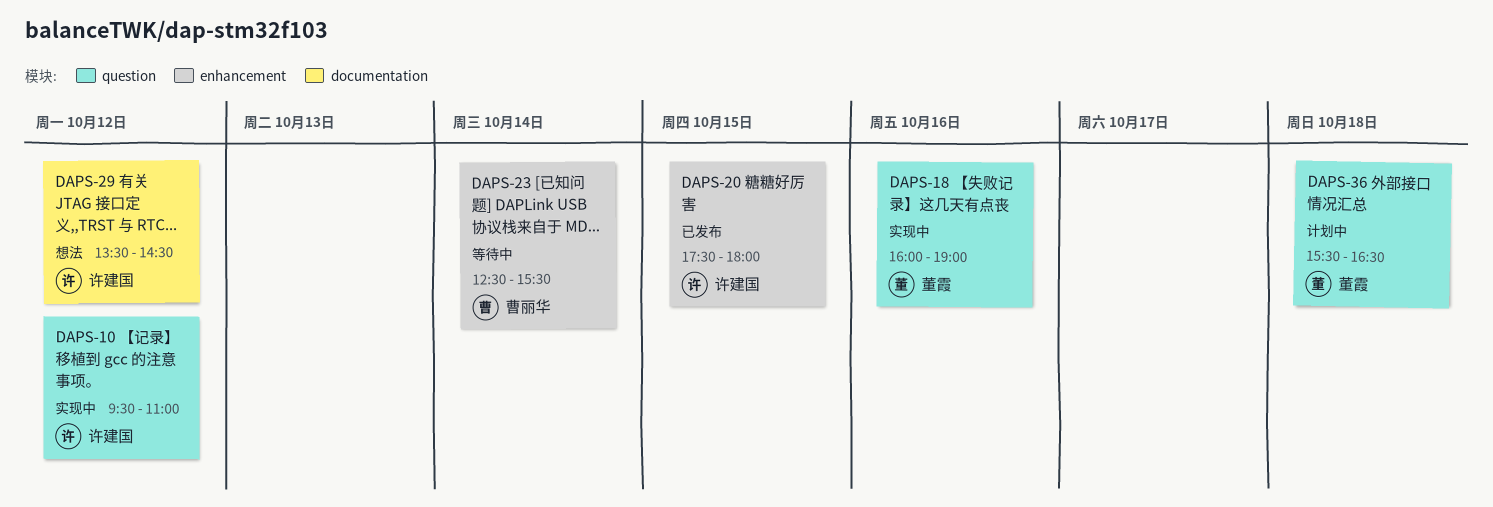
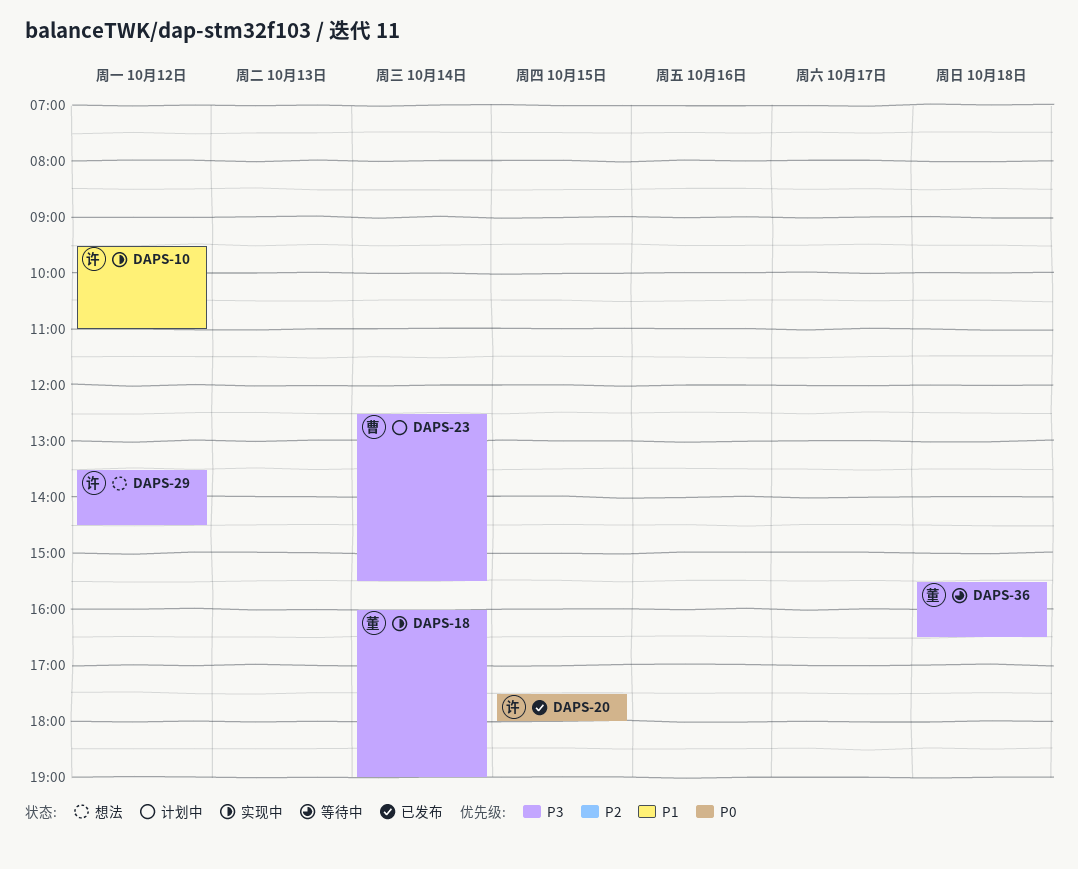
DAPS-18, day: Oct 16 -> Oct 14
DAPS-23, status: 等待中 -> 计划中
DAPS-36, status: 计划中 -> 等待中

